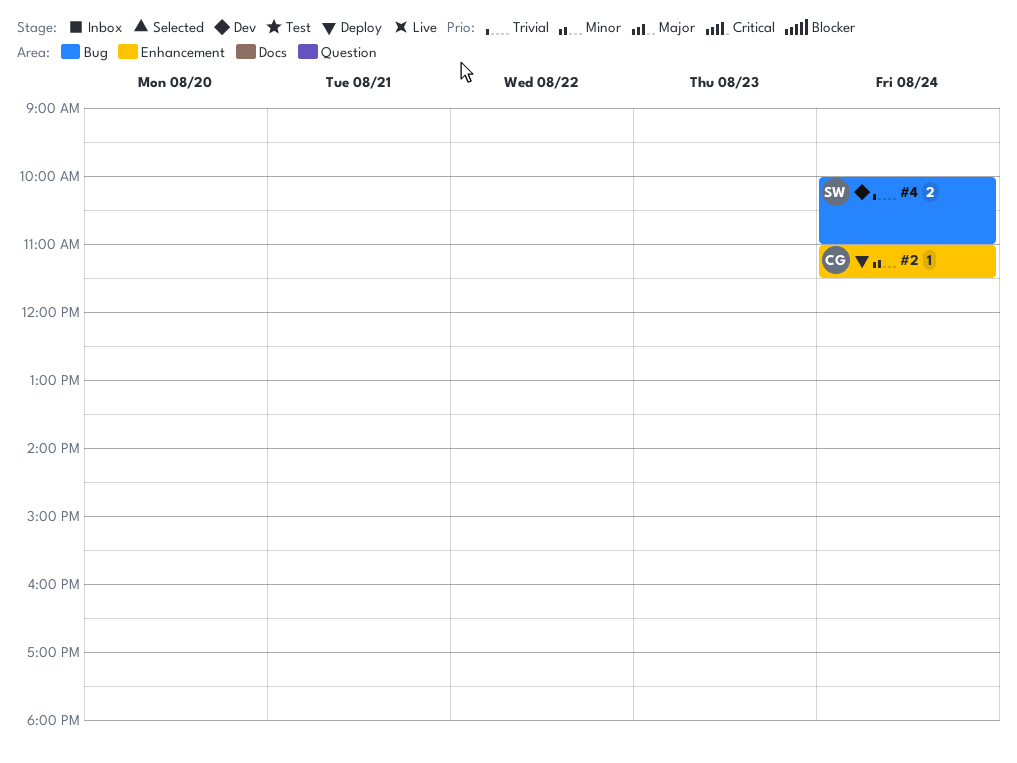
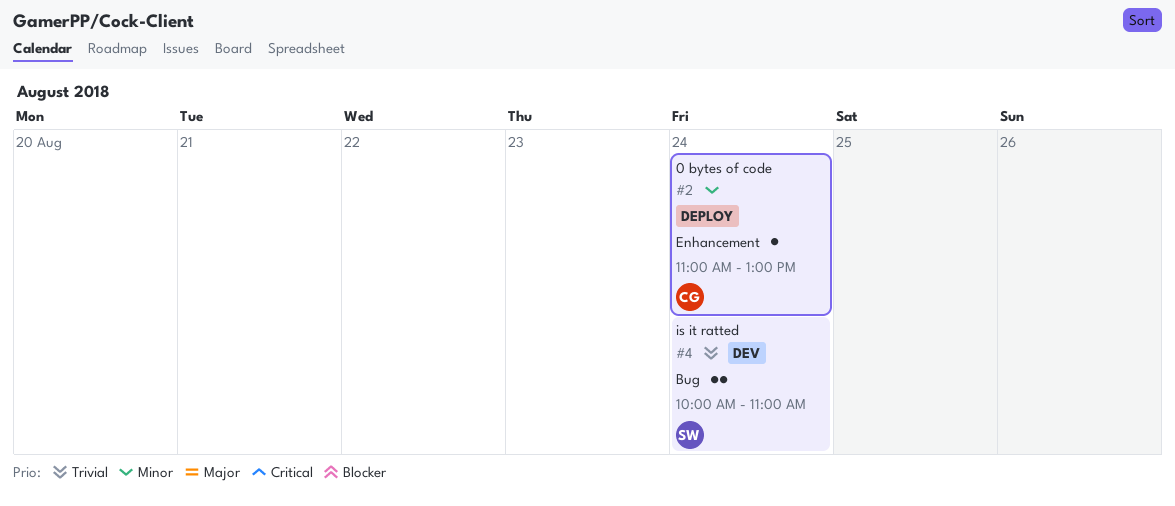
#2, ends: 11:30 -> 13:00

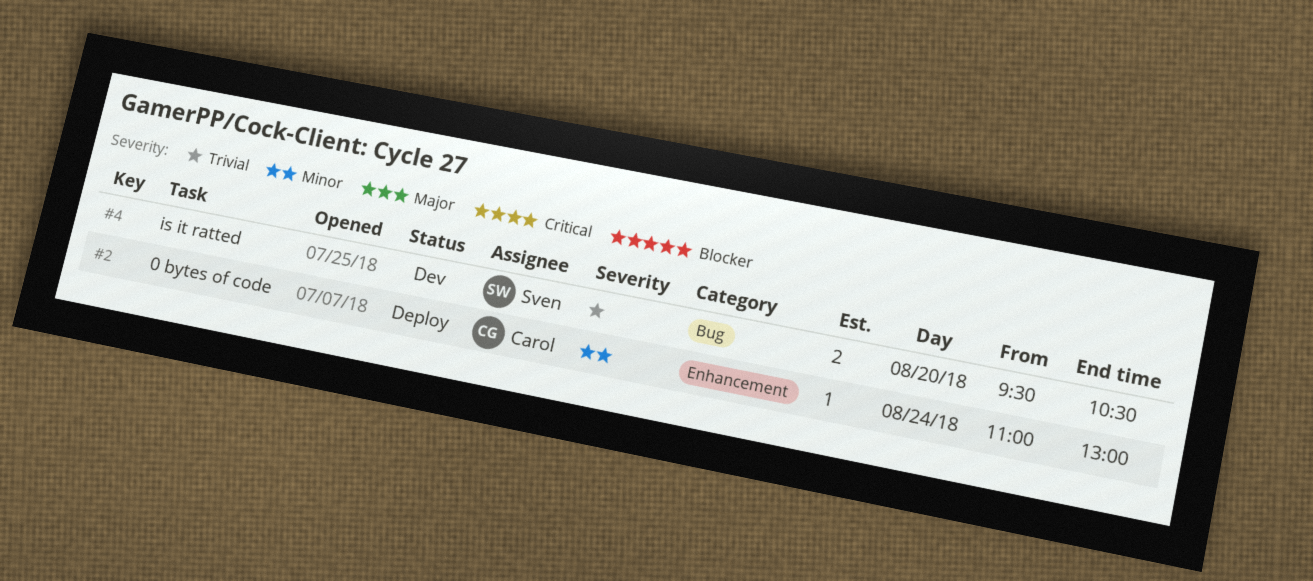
#4, day: Aug 24 -> Aug 20
#4, begins: 10:00 -> 09:30
#4, ends: 11:00 -> 10:30

